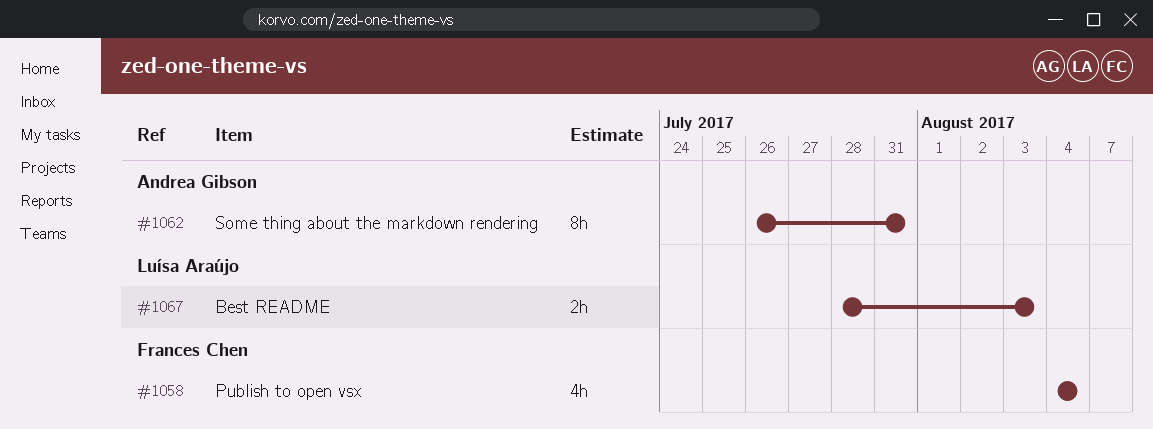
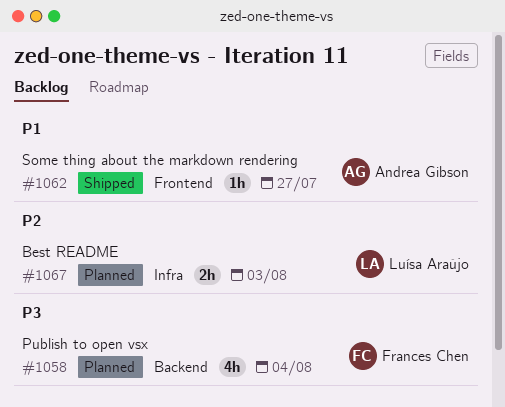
#1062, estimate: 8h -> 1h
#1062, due: Jul 31 -> Jul 27

